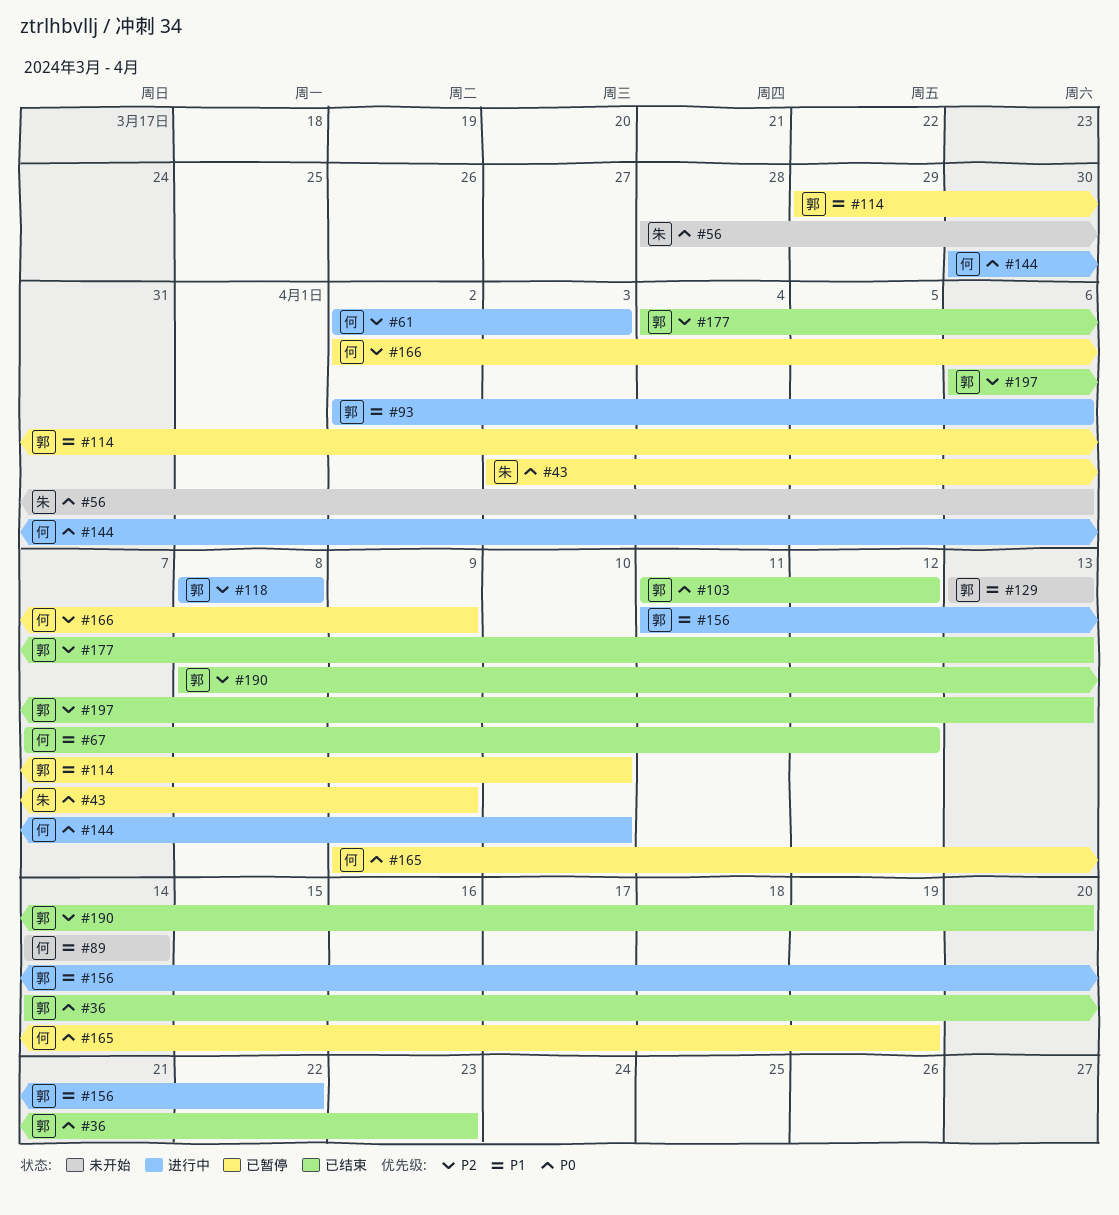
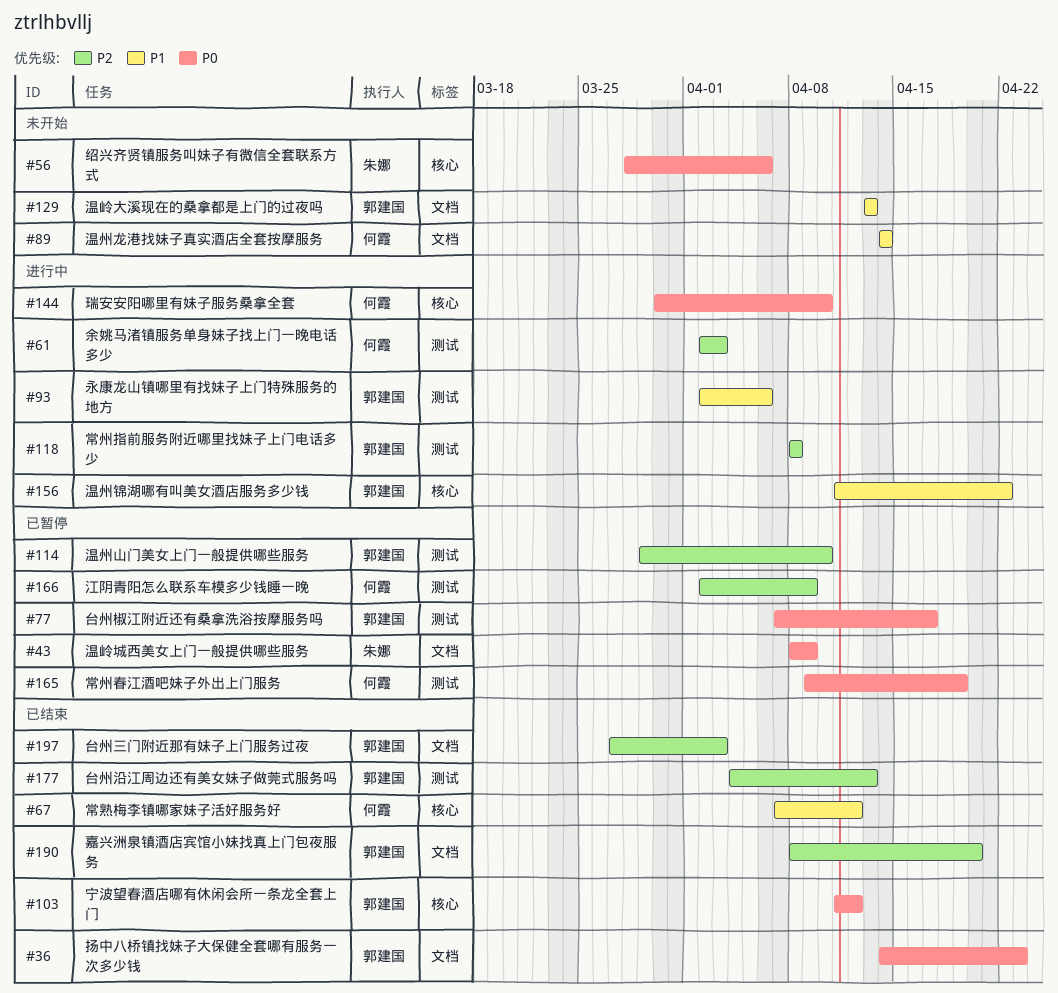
#43, start: Apr 3 -> Apr 8
#77: none -> present
#114, priority: P1 -> P2
#197, start: Apr 6 -> Mar 27
#197, due: Apr 13 -> Apr 3

